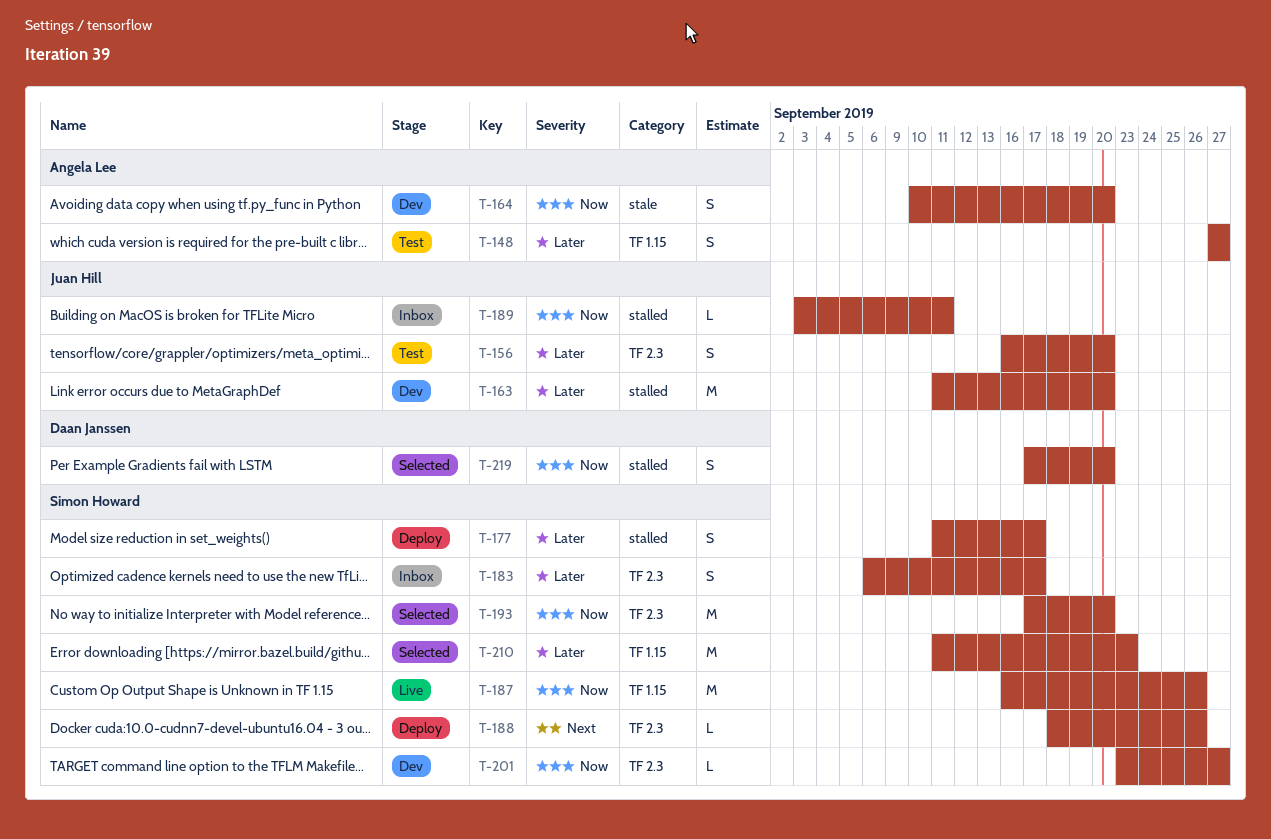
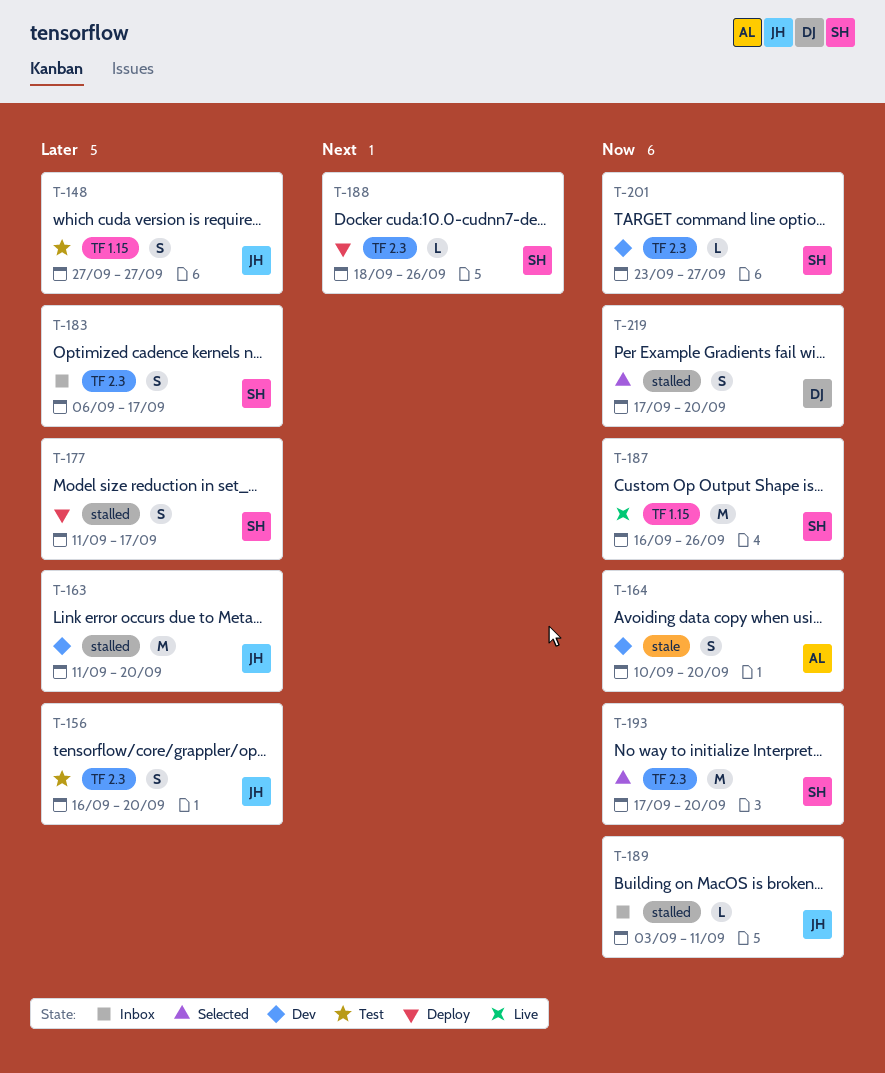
T-148, owner: Angela Lee -> Juan Hill
T-210: present -> none

